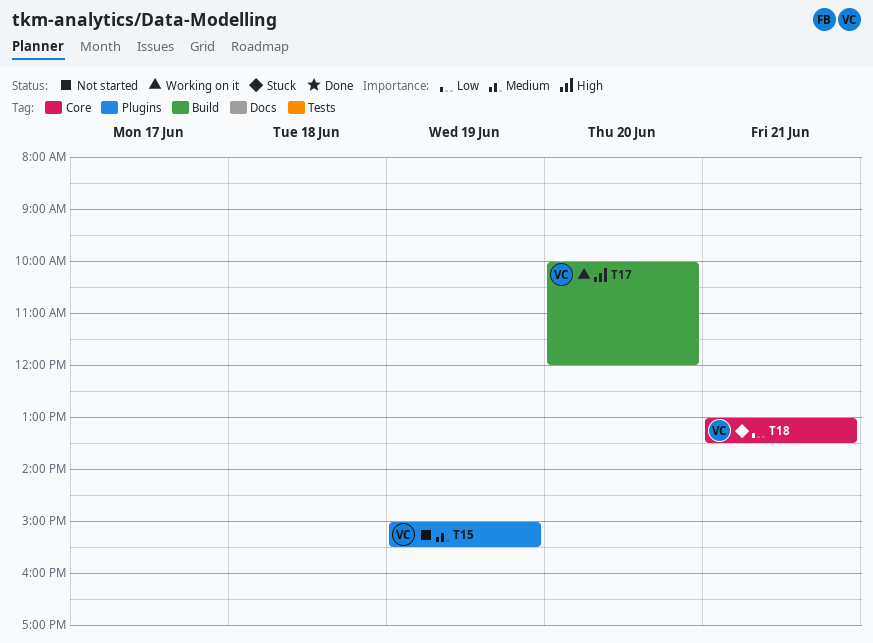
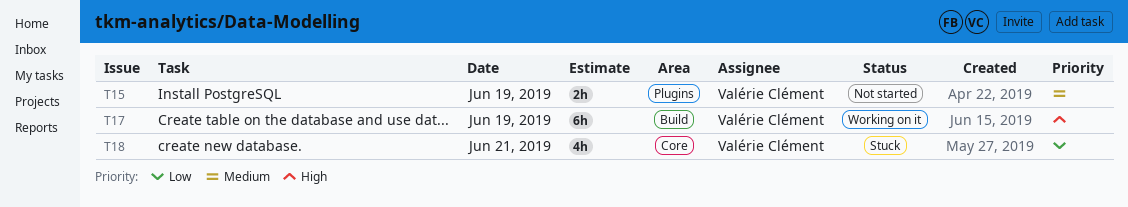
T17, day: Jun 20 -> Jun 19

